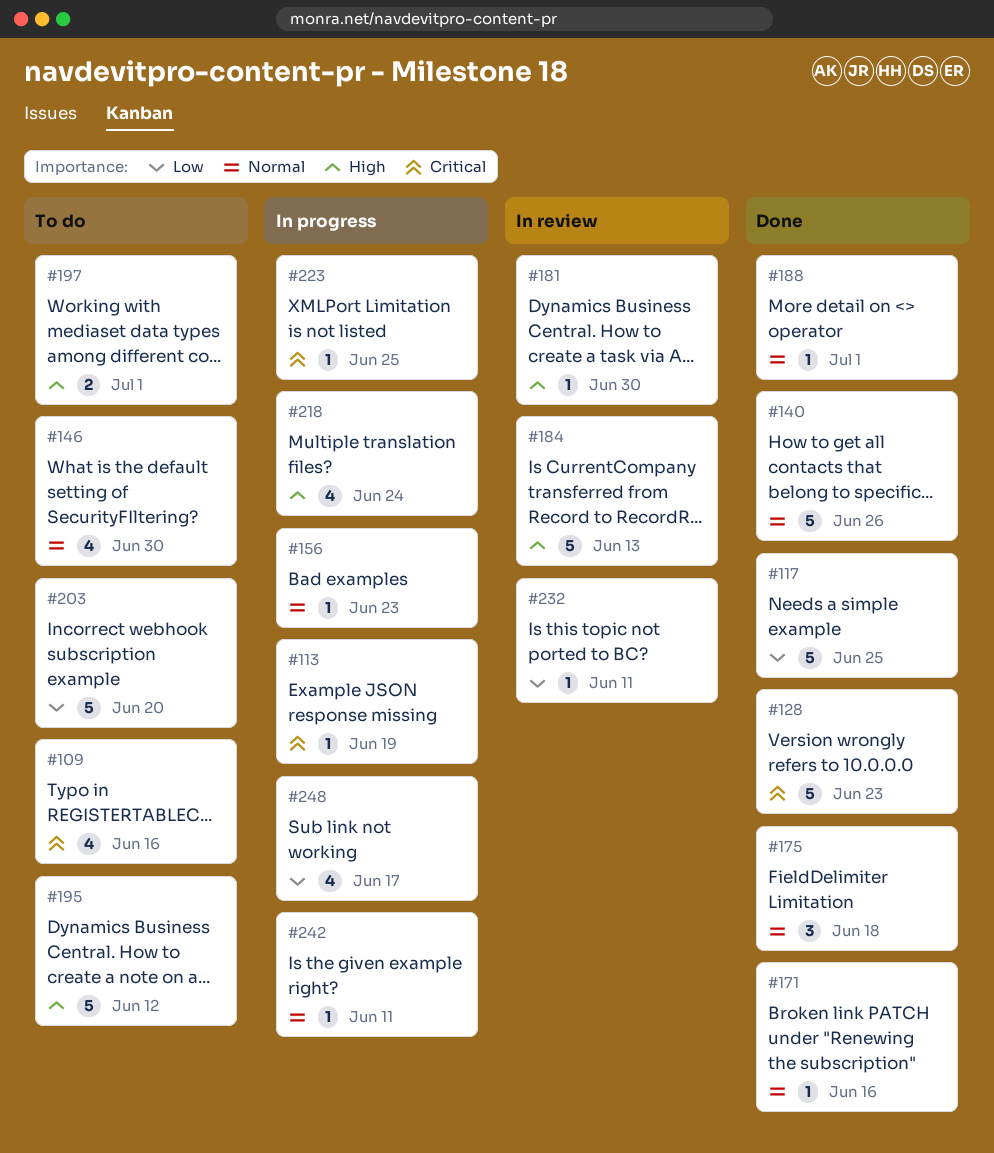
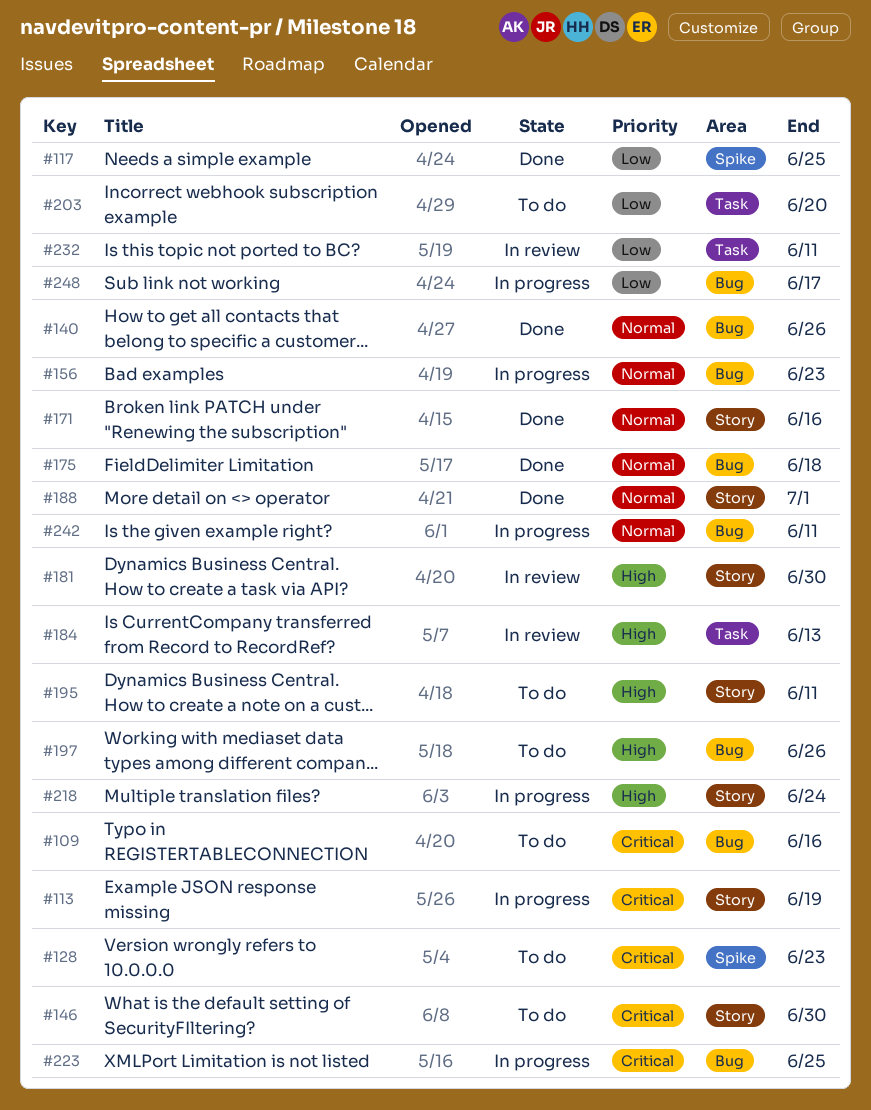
#128, status: Done -> To do
#146, priority: Normal -> Critical
#195, due: Jun 12 -> Jun 11
#197, due: Jul 1 -> Jun 26

